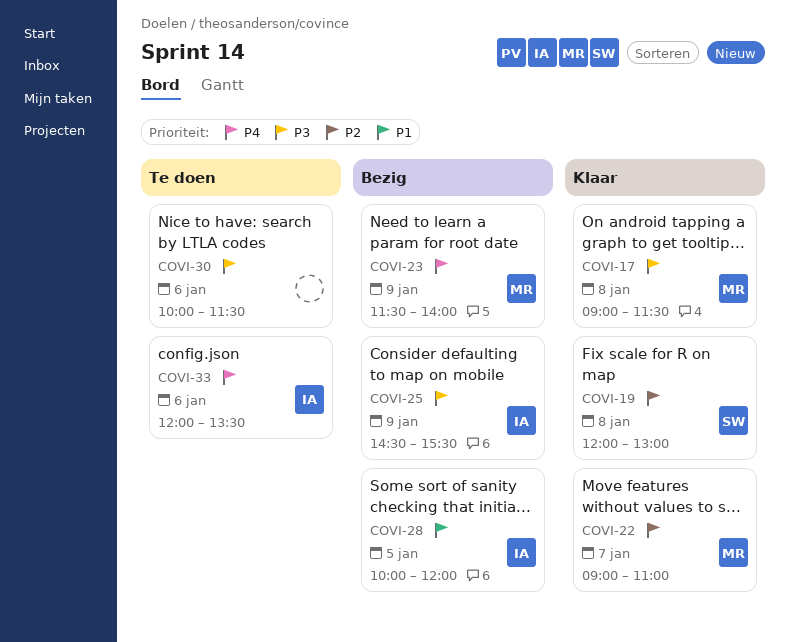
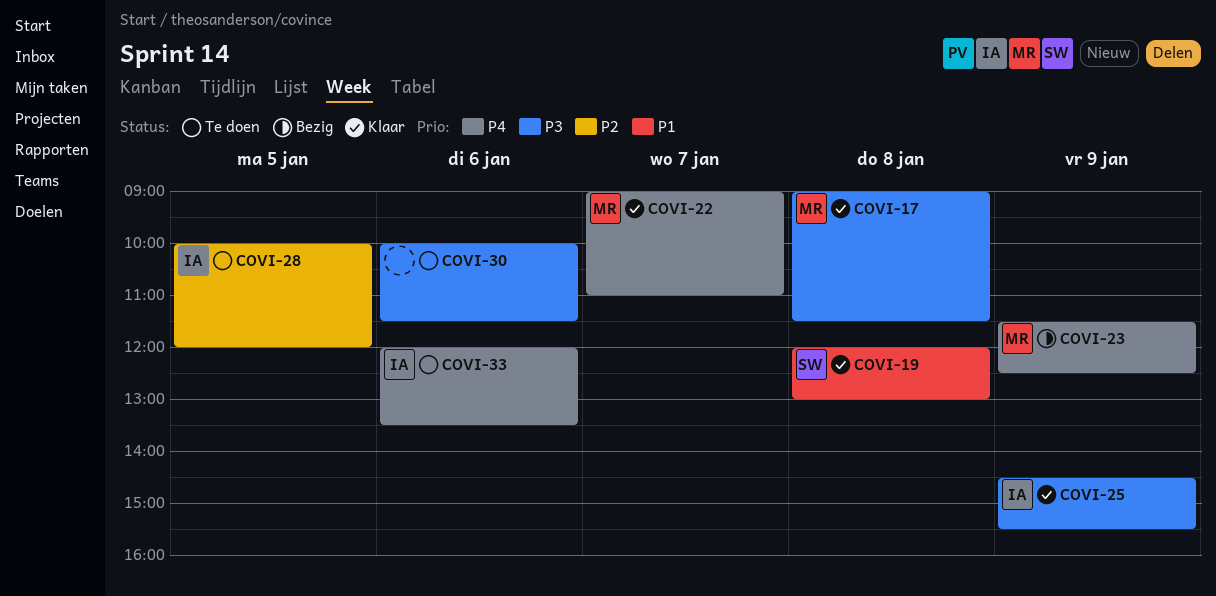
COVI-19, priority: P2 -> P1
COVI-22, priority: P2 -> P4
COVI-23, ends: 14:00 -> 12:30
COVI-25, status: Bezig -> Klaar
COVI-28, status: Bezig -> Te doen
COVI-28, priority: P1 -> P2

